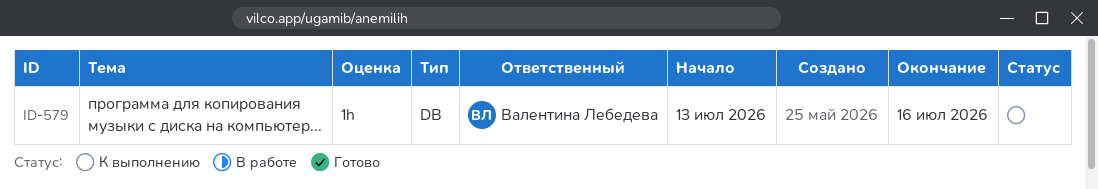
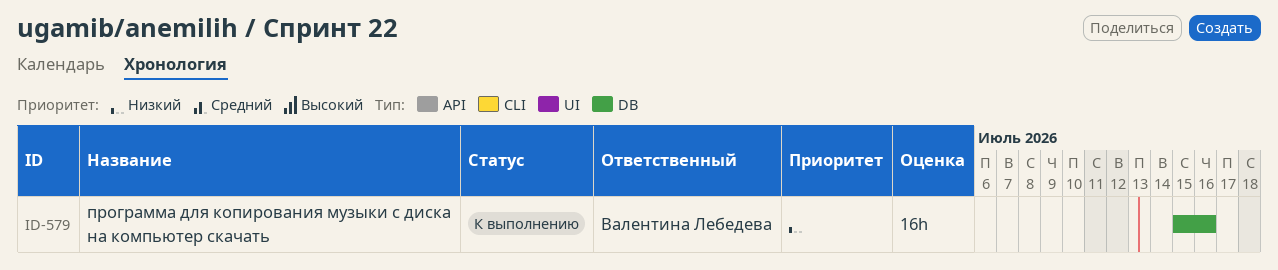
ID-579, estimate: 1h -> 16h
ID-579, start: Jul 13 -> Jul 15

